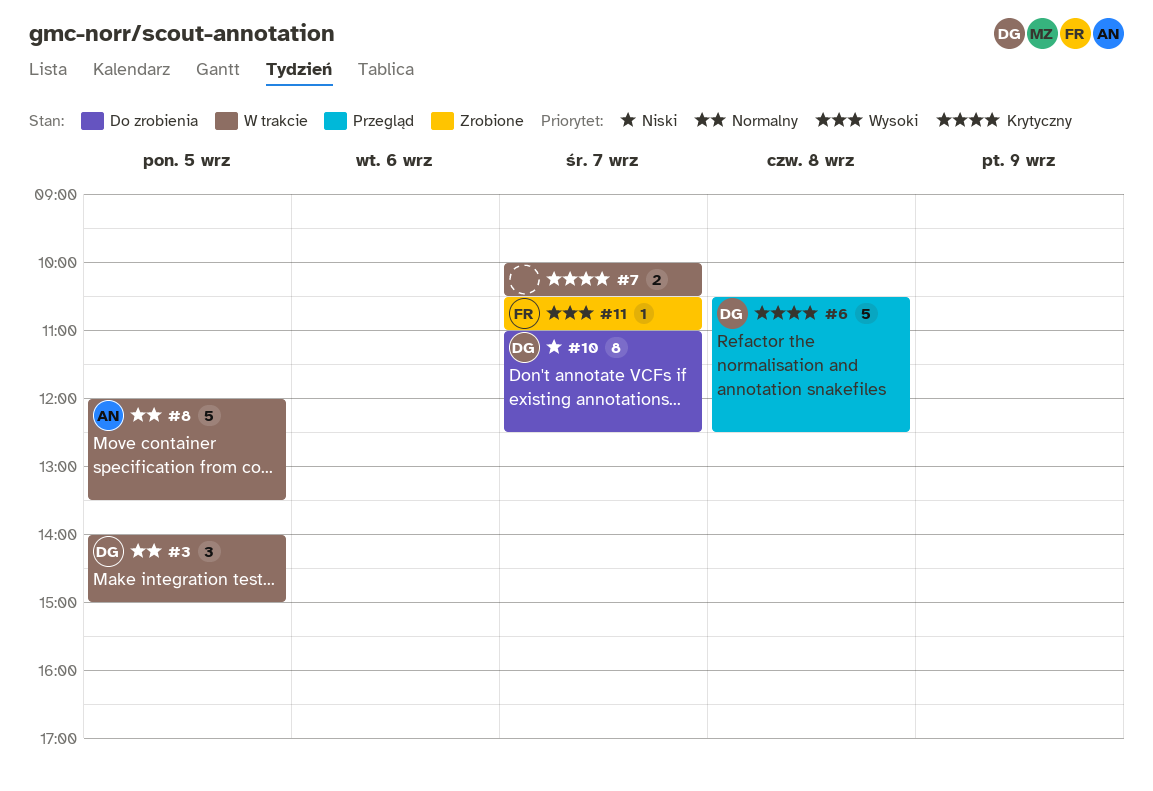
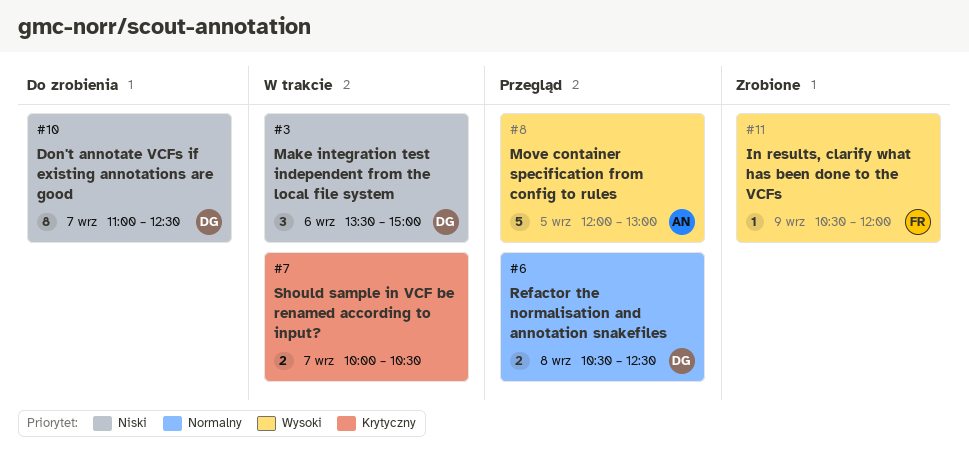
#3, priority: Normalny -> Niski
#3, day: Sep 5 -> Sep 6
#3, begins: 14:00 -> 13:30
#6, priority: Krytyczny -> Normalny
#6, estimate: 5 -> 2
#8, status: W trakcie -> Przegląd
#8, priority: Normalny -> Wysoki
#8, ends: 13:30 -> 13:00
#11, day: Sep 7 -> Sep 9
#11, ends: 11:00 -> 12:00

